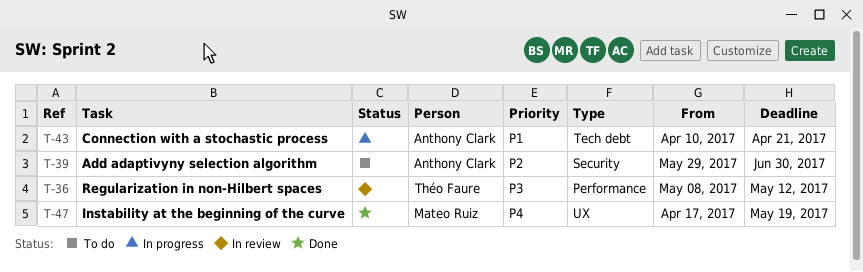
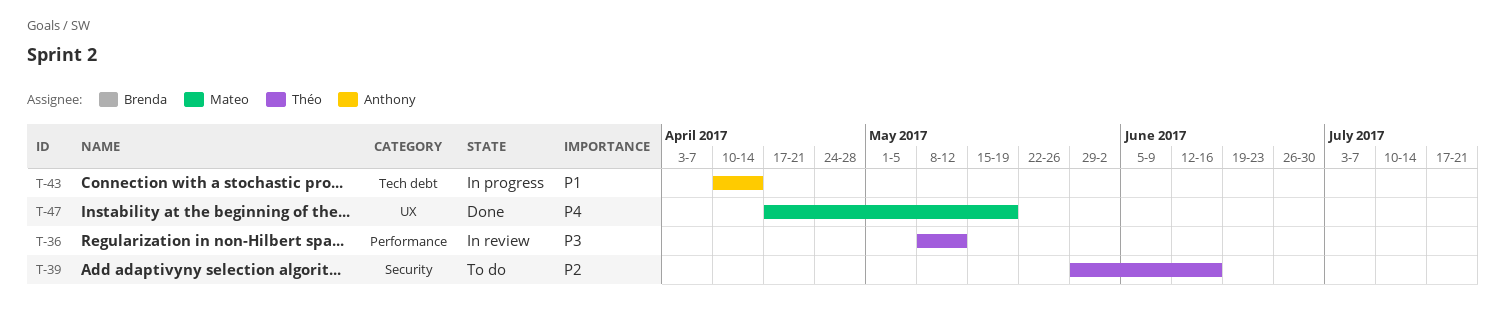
T-39, owner: Anthony Clark -> Théo Faure
T-39, due: Jun 30 -> Jun 16
T-43, due: Apr 21 -> Apr 14

